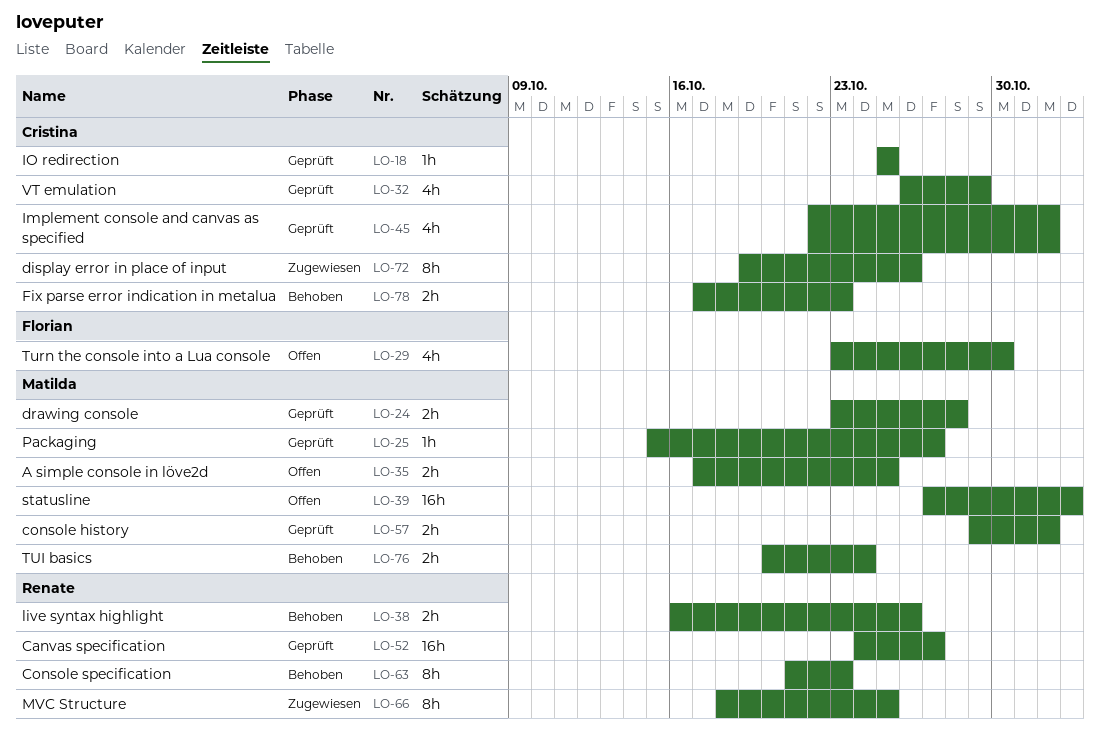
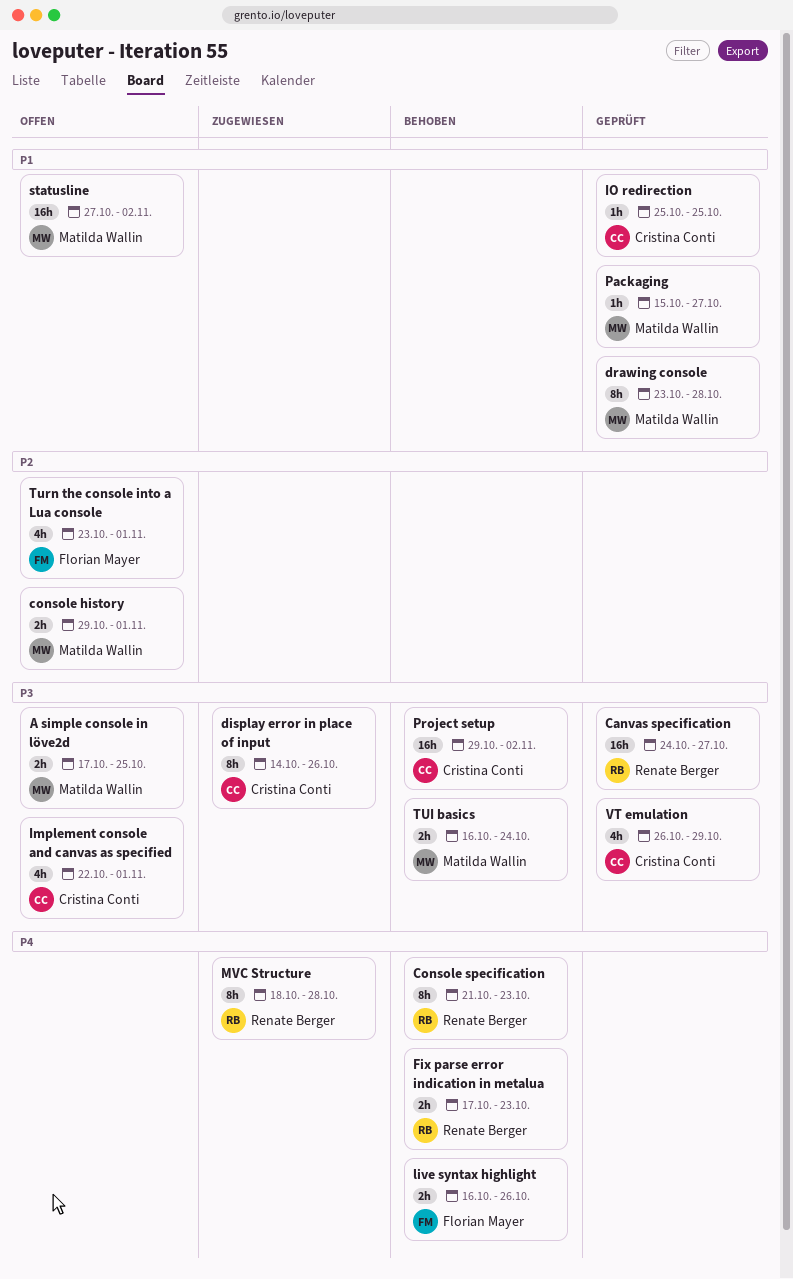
console history, status: Geprüft -> Offen
display error in place of input, start: Oct 19 -> Oct 14
drawing console, estimate: 2h -> 8h
Fix parse error indication in metalua, owner: Cristina Conti -> Renate Berger
Implement console and canvas as specified, status: Geprüft -> Offen
live syntax highlight, owner: Renate Berger -> Florian Mayer
MVC Structure, due: Oct 25 -> Oct 28
Project setup: none -> present
TUI basics, start: Oct 20 -> Oct 16
Turn the console into a Lua console, due: Oct 30 -> Nov 1

